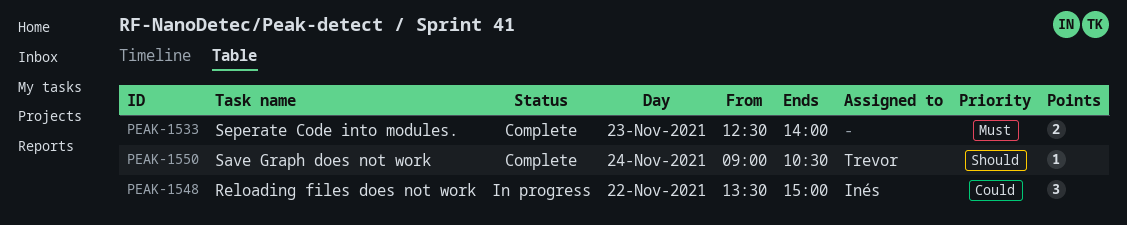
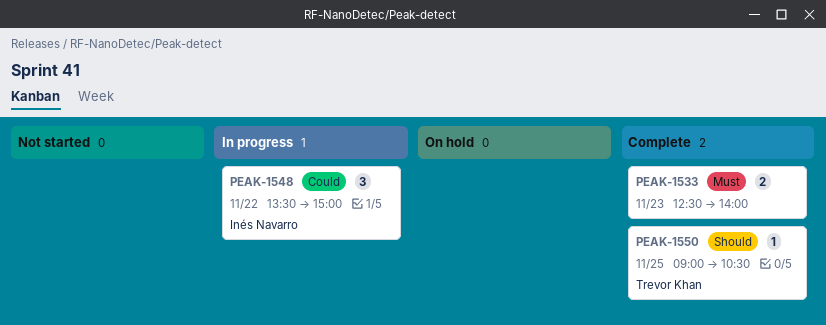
PEAK-1550, day: Nov 24 -> Nov 25

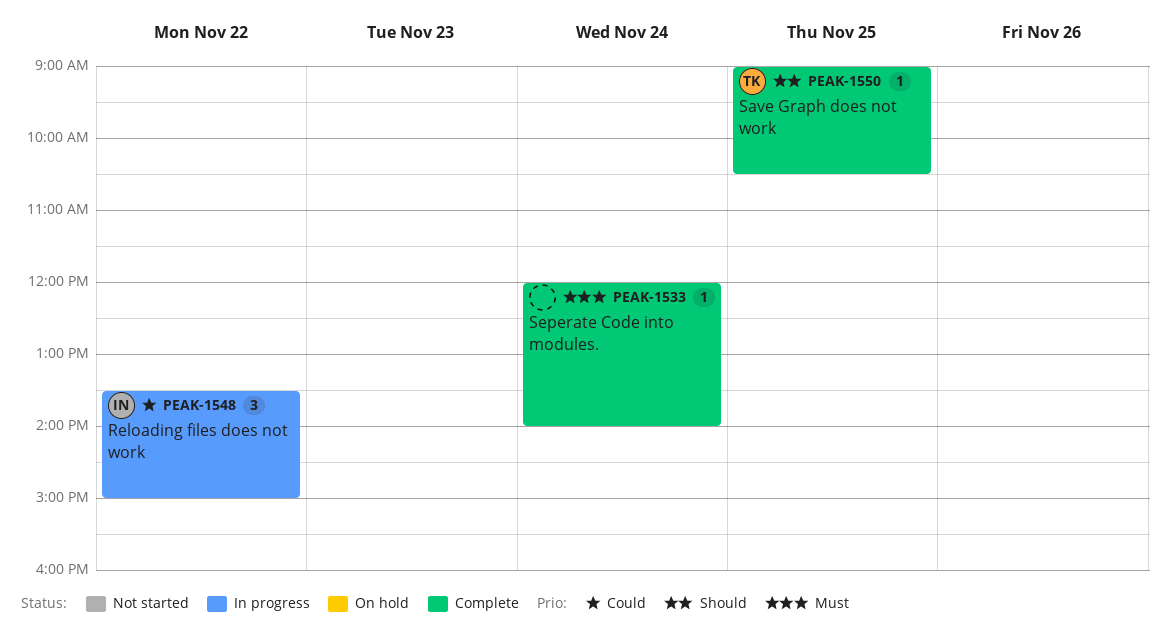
PEAK-1533, estimate: 2 -> 1
PEAK-1533, day: Nov 23 -> Nov 24
PEAK-1533, begins: 12:30 -> 12:00

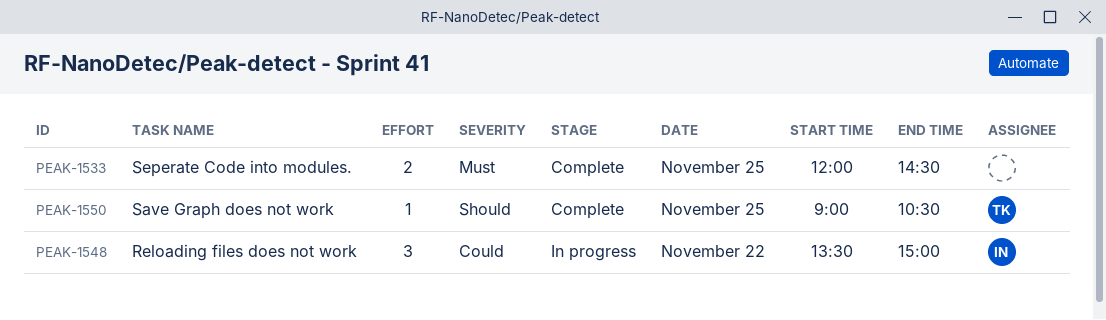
PEAK-1533, estimate: 1 -> 2
PEAK-1533, day: Nov 24 -> Nov 25
PEAK-1533, ends: 14:00 -> 14:30

